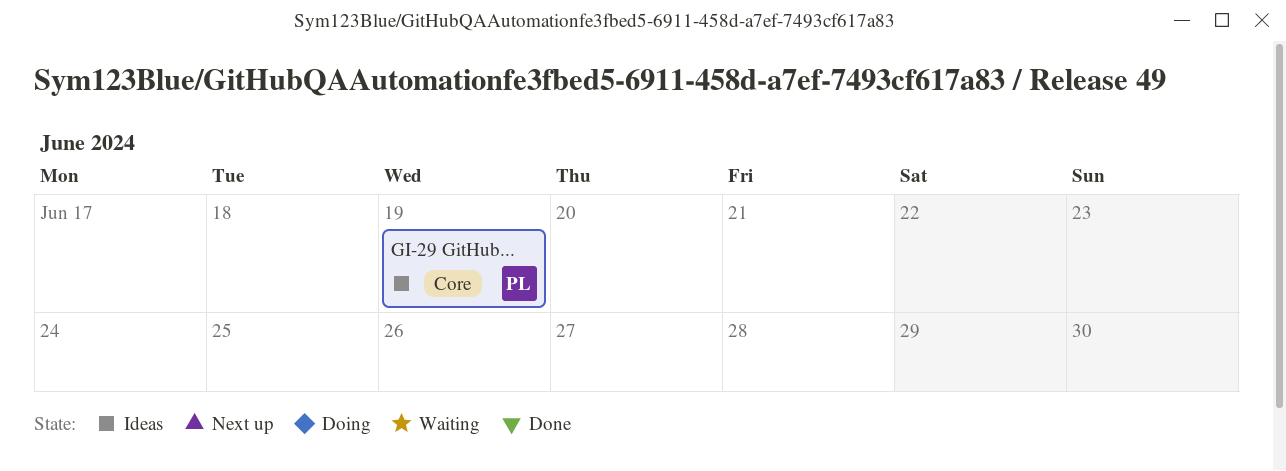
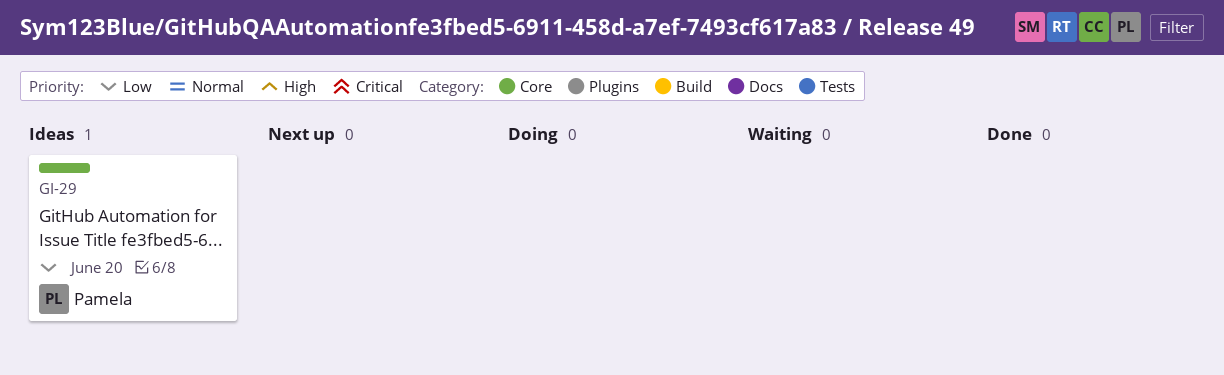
GI-29, due: Jun 19 -> Jun 20

